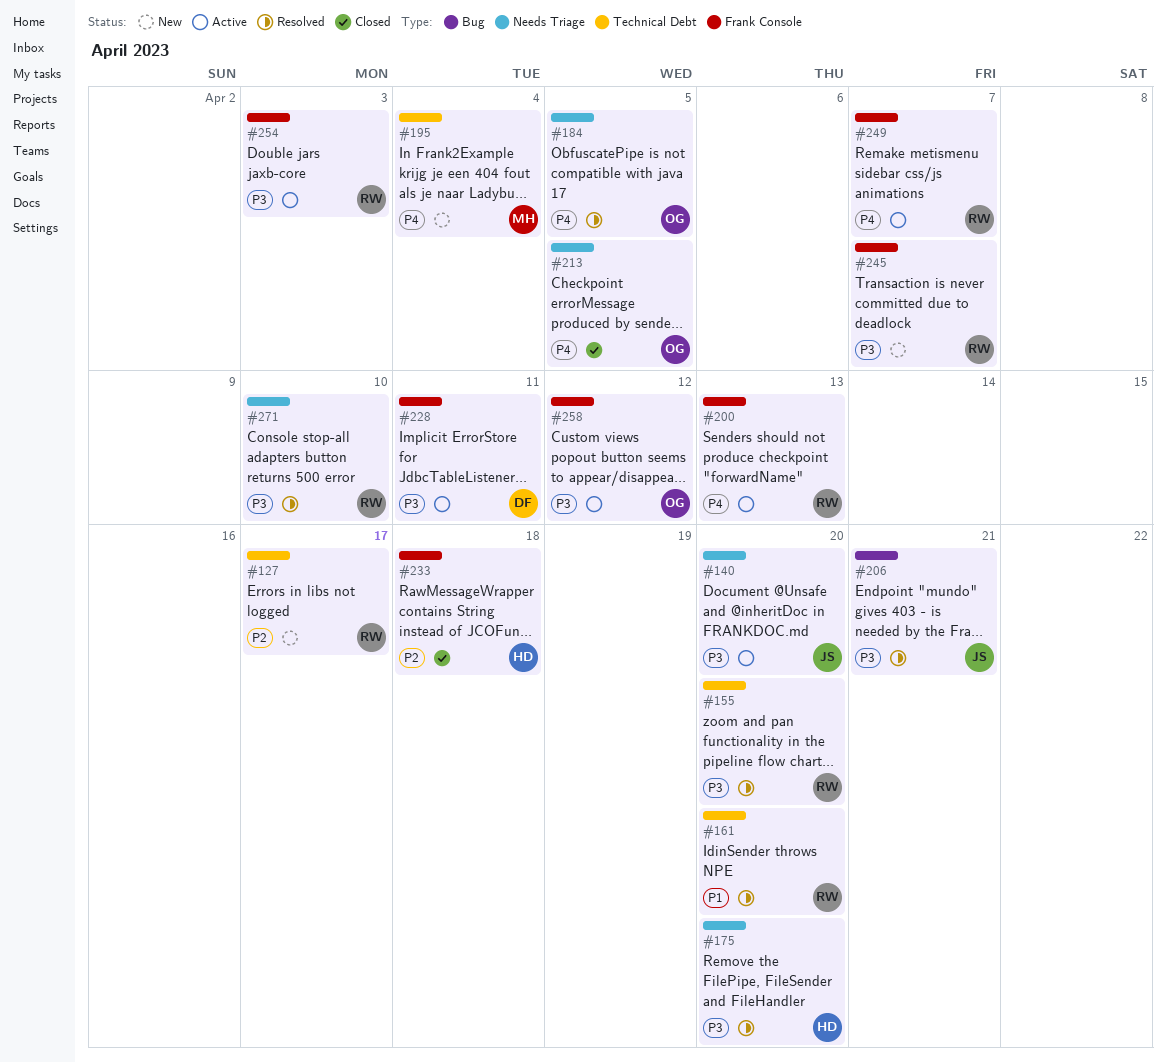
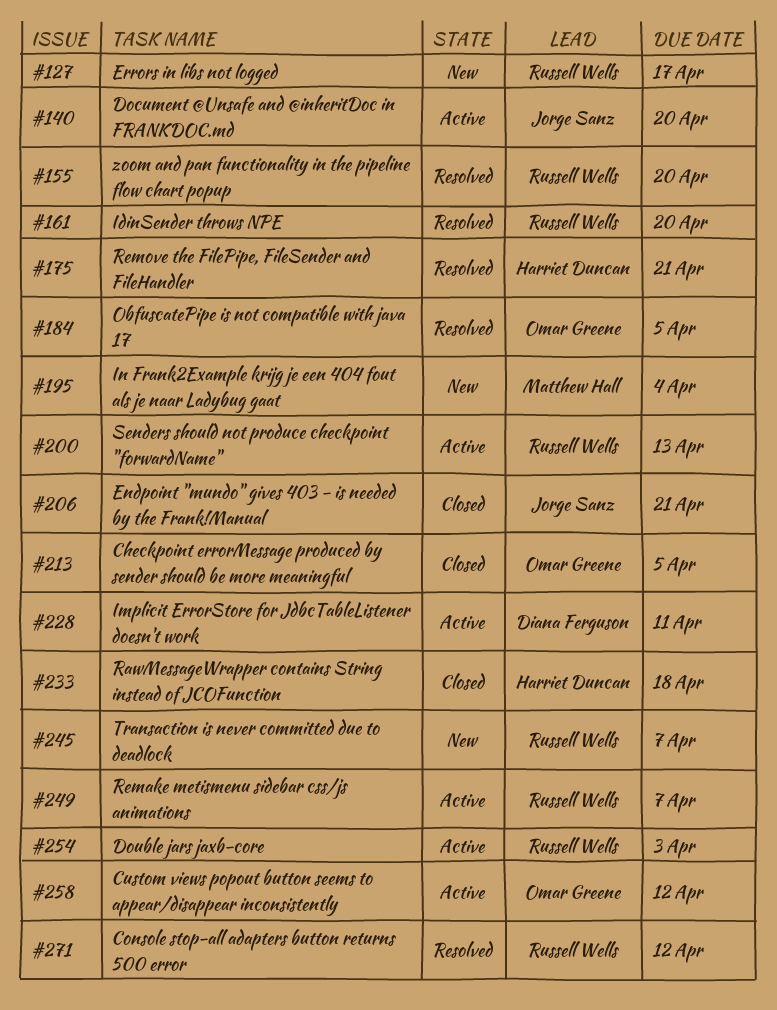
#175, due: Apr 20 -> Apr 21
#206, status: Resolved -> Closed
#271, due: Apr 10 -> Apr 12

